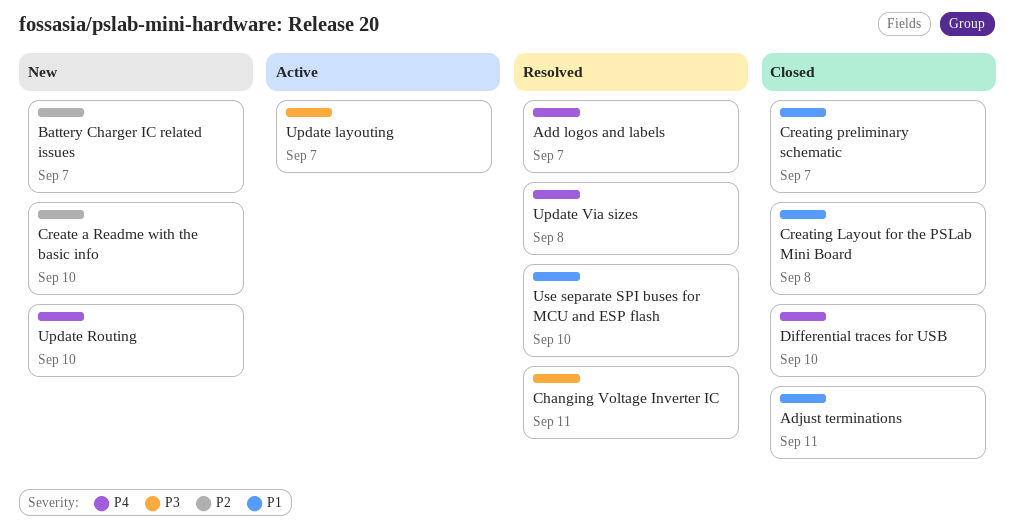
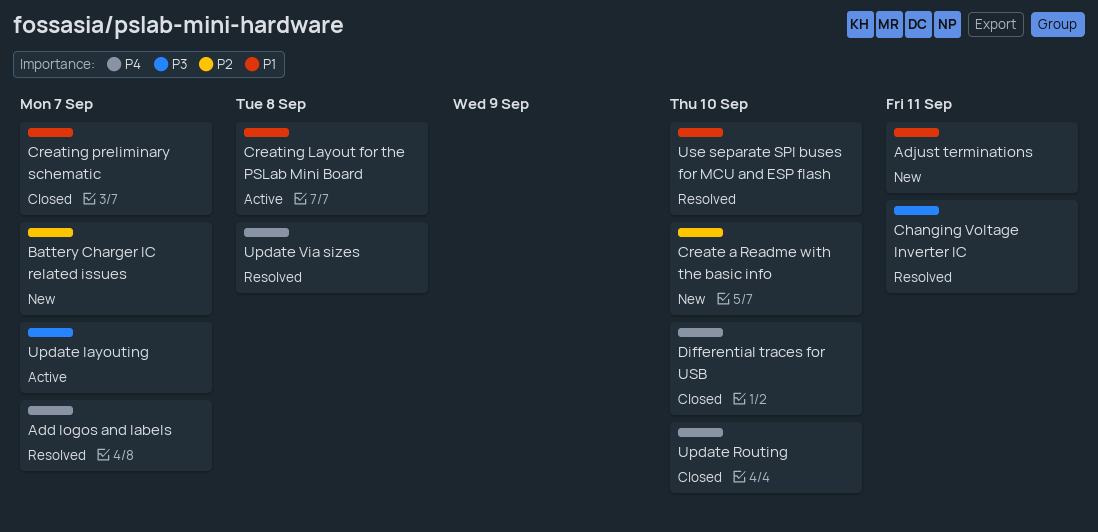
Adjust terminations, status: Closed -> New
Creating Layout for the PSLab Mini Board, status: Closed -> Active
Update Routing, status: New -> Closed

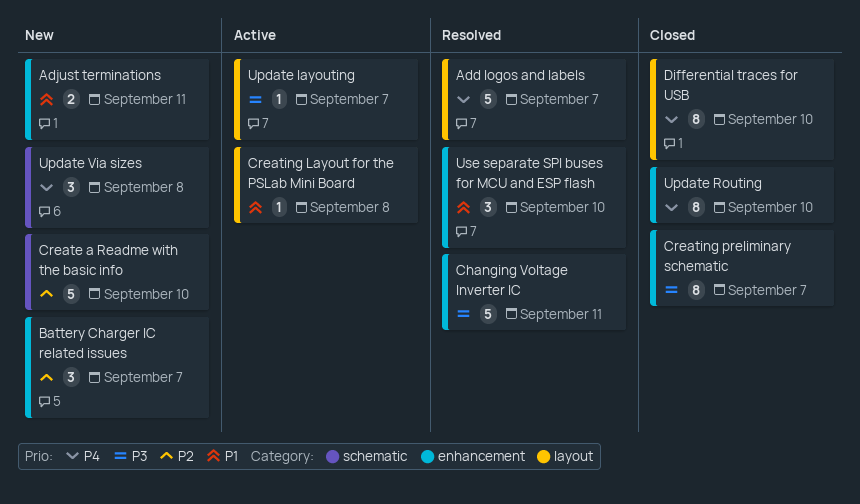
Creating preliminary schematic, priority: P1 -> P3
Update Via sizes, status: Resolved -> New

